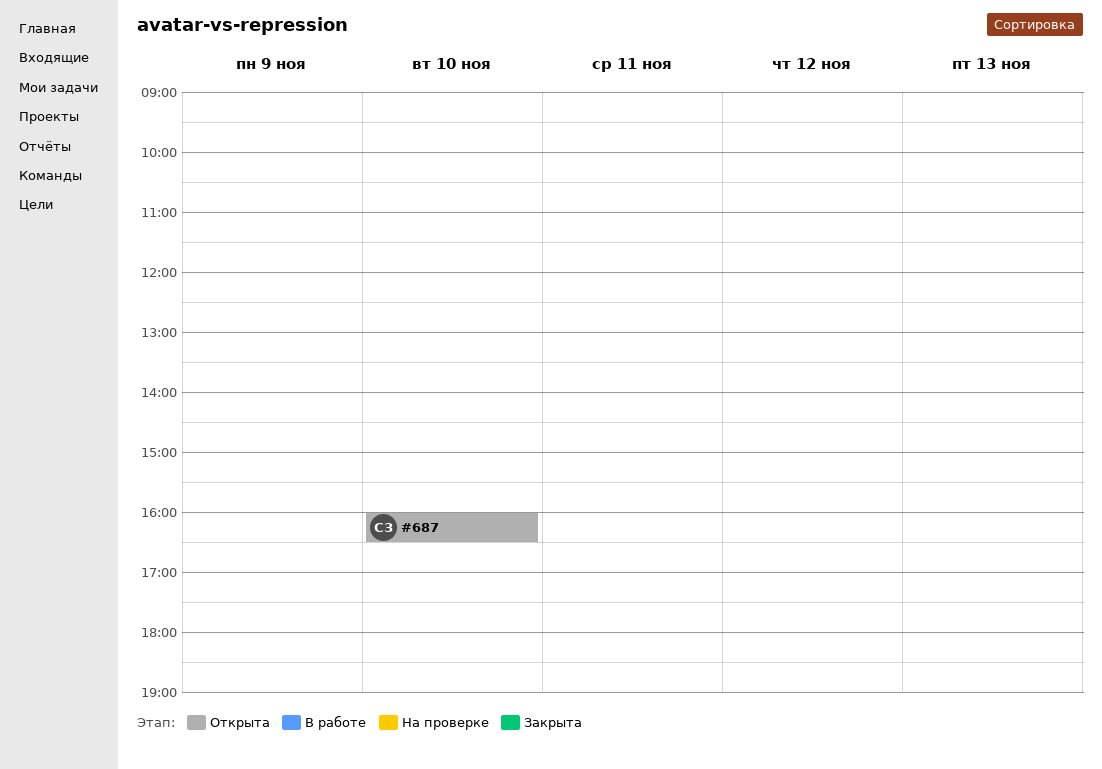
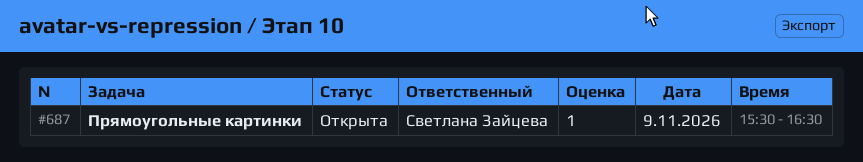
#687, day: Nov 10 -> Nov 9
#687, begins: 16:00 -> 15:30

